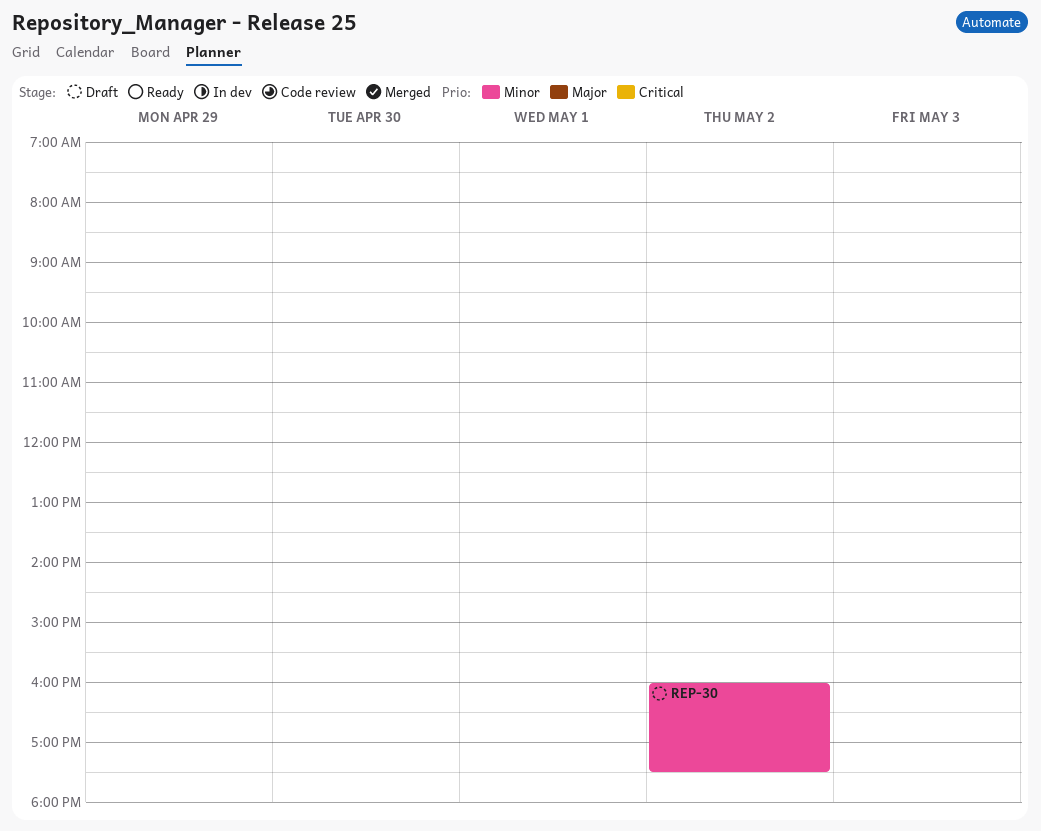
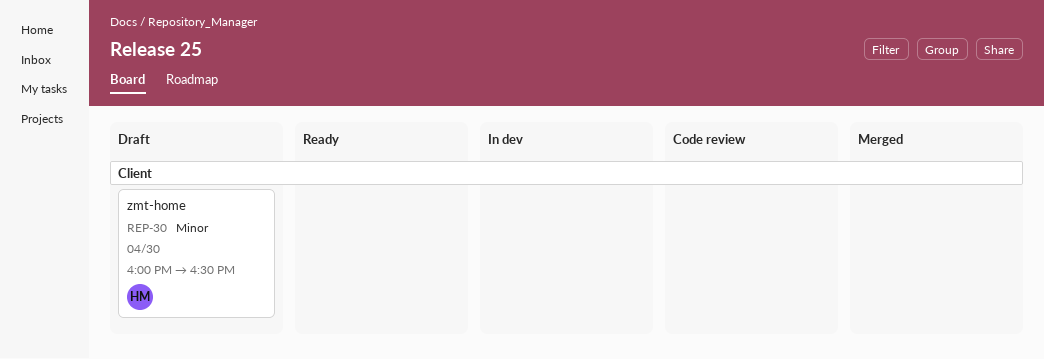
REP-30, day: May 2 -> Apr 30
REP-30, ends: 17:30 -> 16:30

